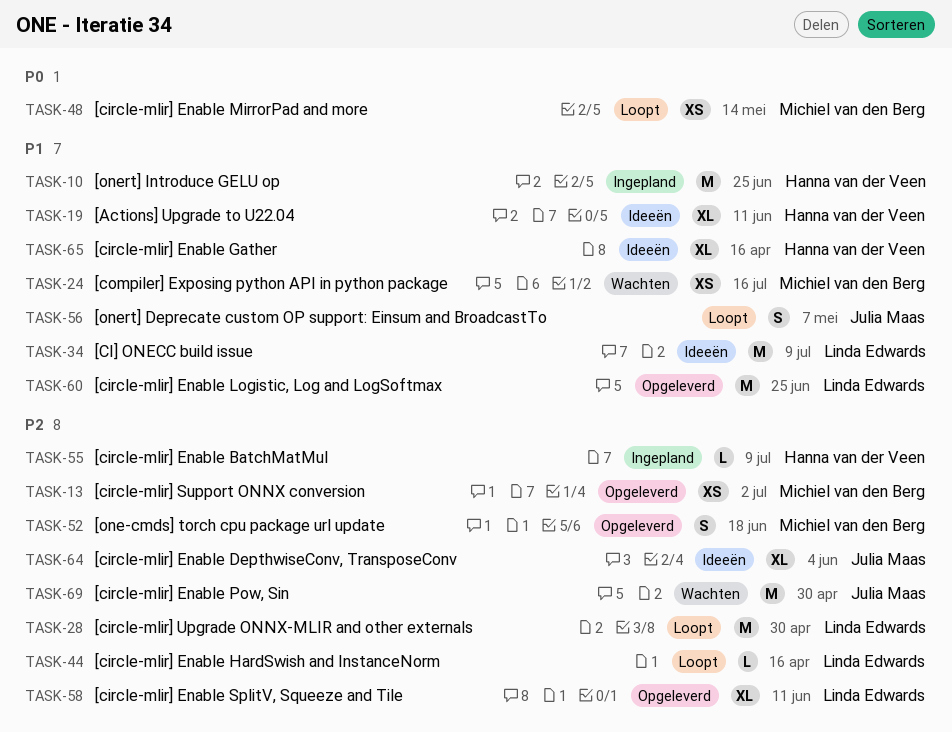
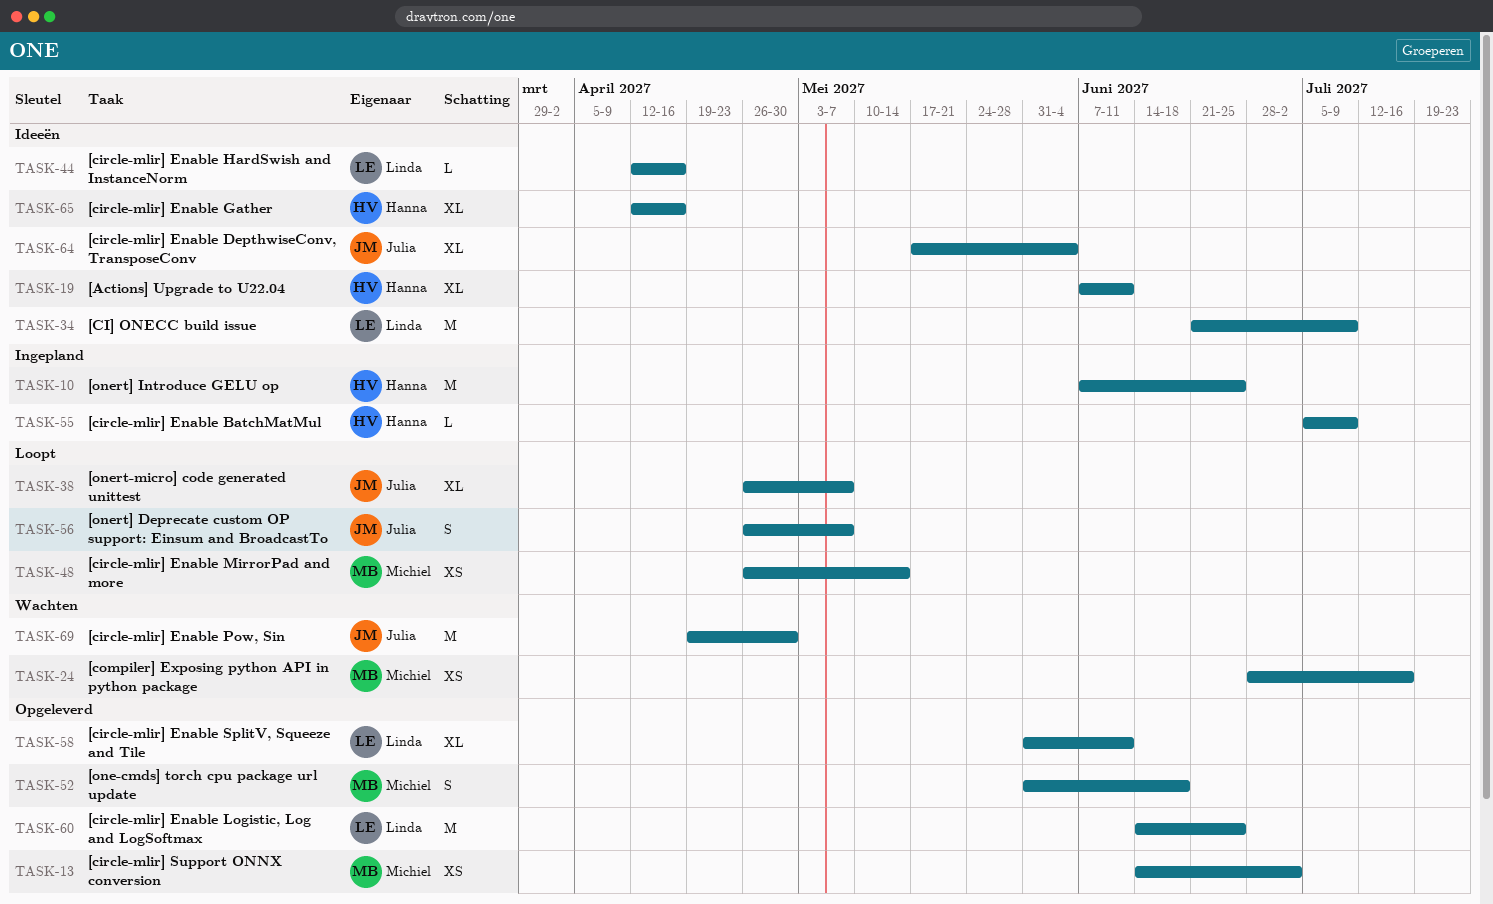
TASK-28: present -> none
TASK-38: none -> present
TASK-44, status: Loopt -> Ideeën

